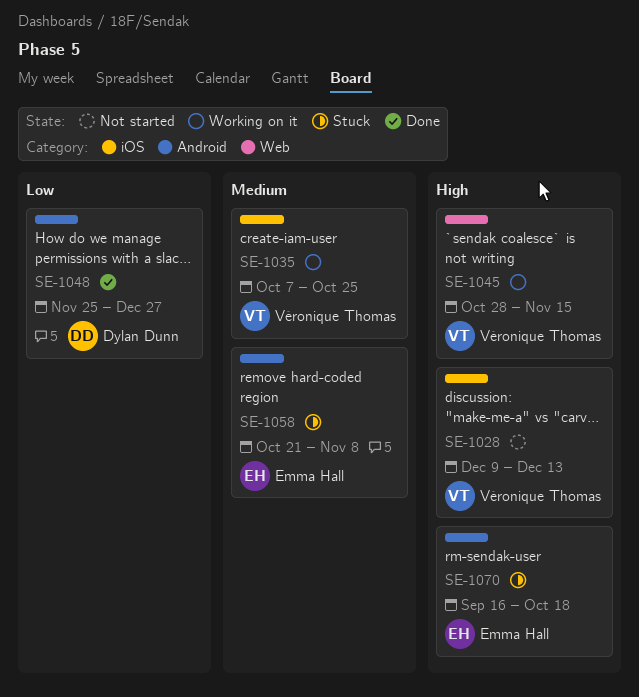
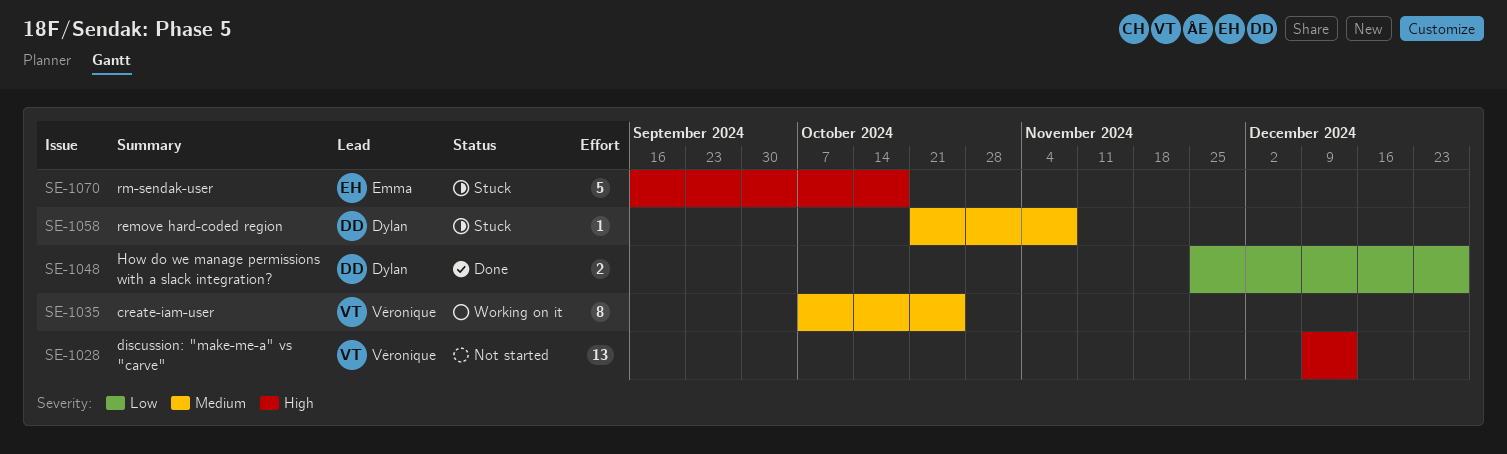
SE-1045: present -> none
SE-1058, owner: Emma Hall -> Dylan Dunn

